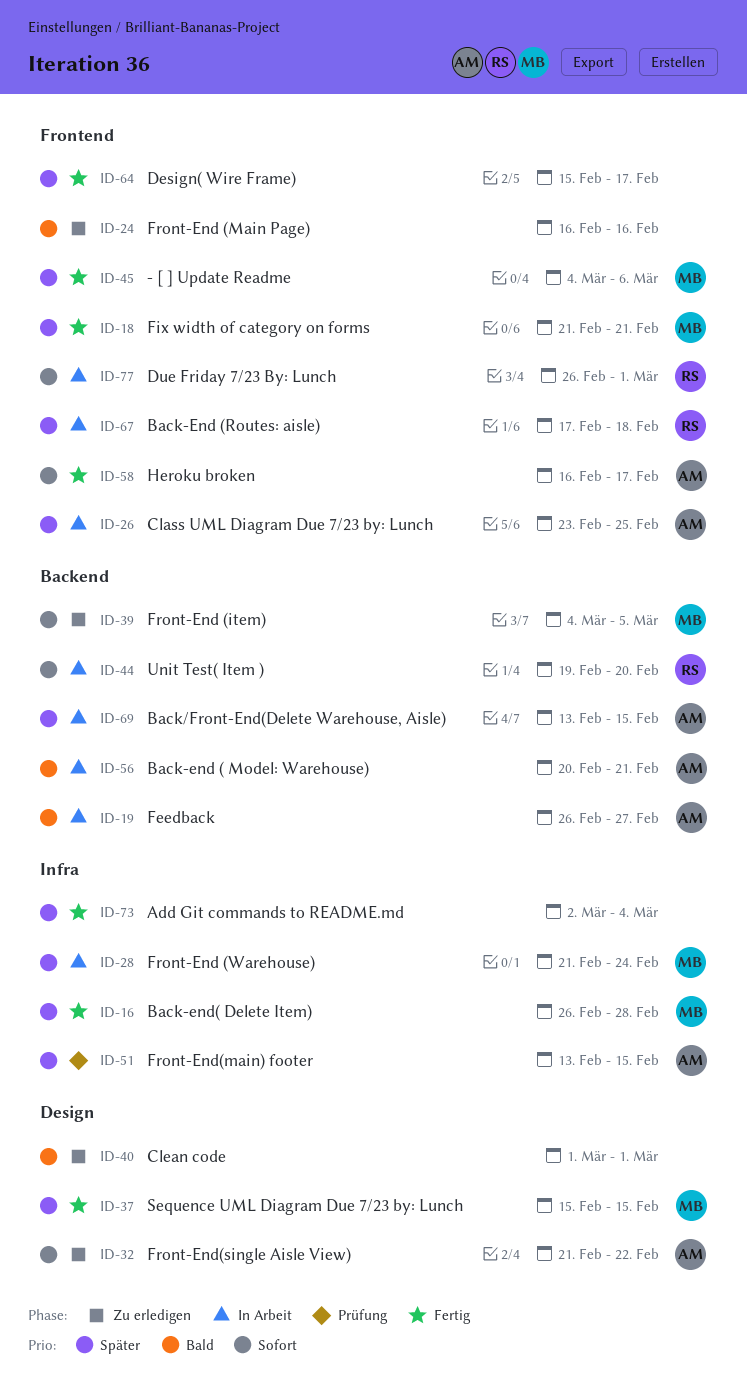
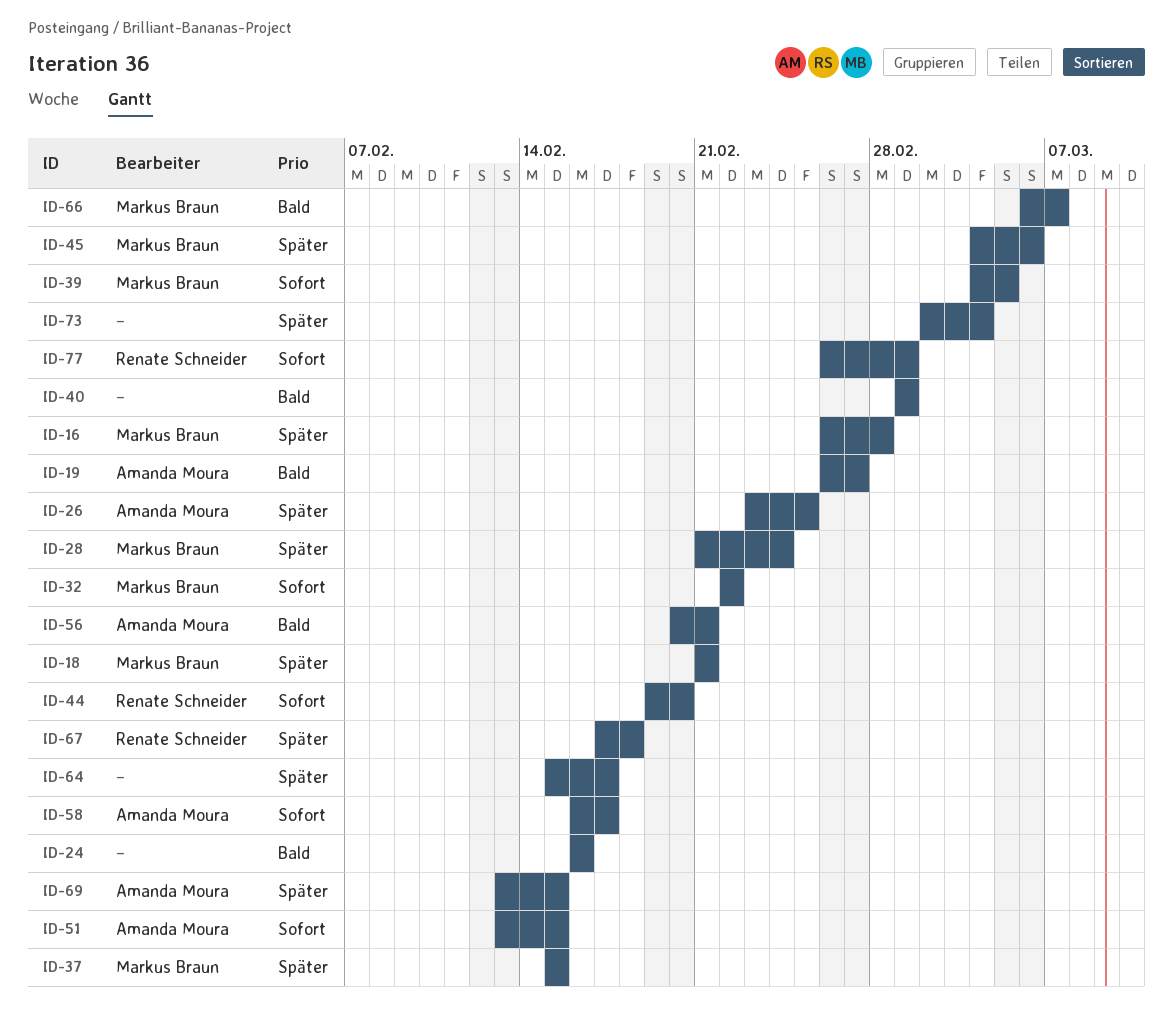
ID-32, owner: Amanda Moura -> Markus Braun
ID-32, start: Feb 21 -> Feb 22
ID-51, priority: Später -> Sofort
ID-66: none -> present

